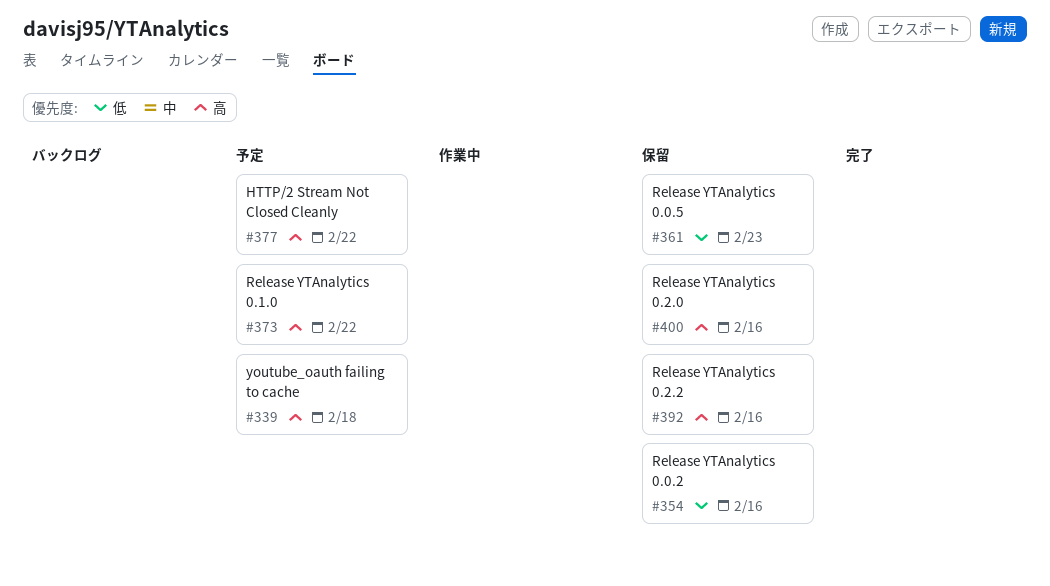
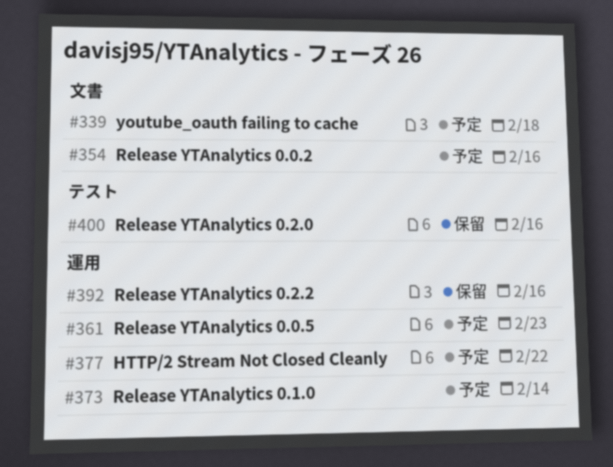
#354, status: 保留 -> 予定
#361, status: 保留 -> 予定
#373, due: Feb 22 -> Feb 14

